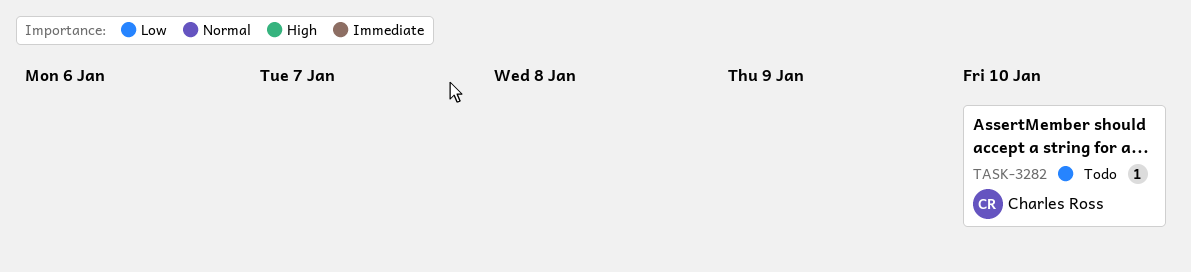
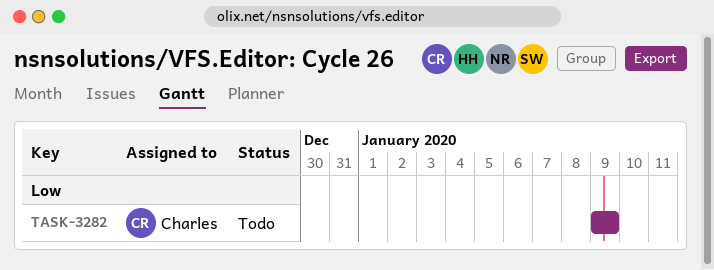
TASK-3282, due: Jan 10 -> Jan 9

